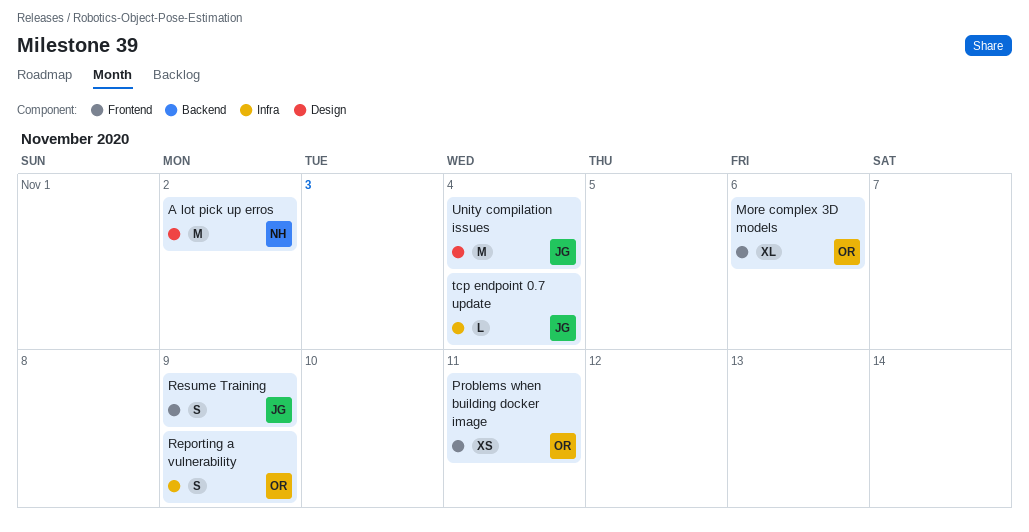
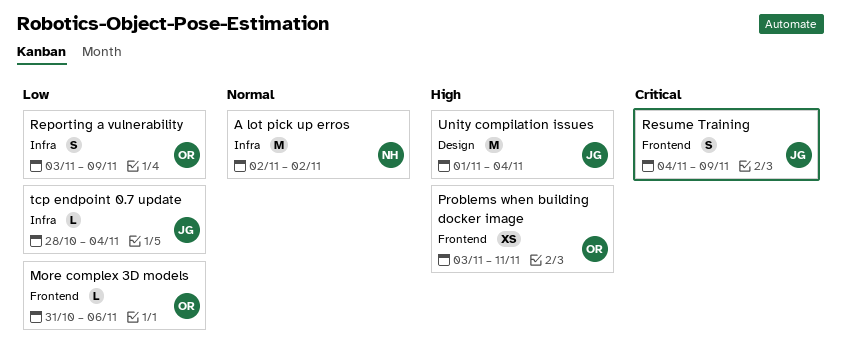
A lot pick up erros, label: Design -> Infra
More complex 3D models, estimate: XL -> L

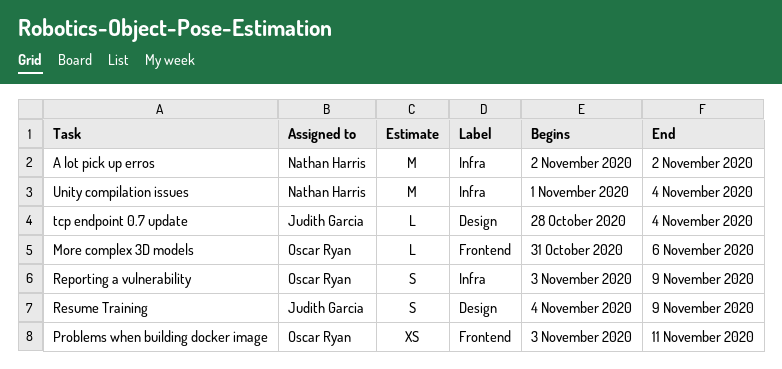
Resume Training, label: Frontend -> Design
tcp endpoint 0.7 update, label: Infra -> Design
Unity compilation issues, owner: Judith Garcia -> Nathan Harris
Unity compilation issues, label: Design -> Infra

